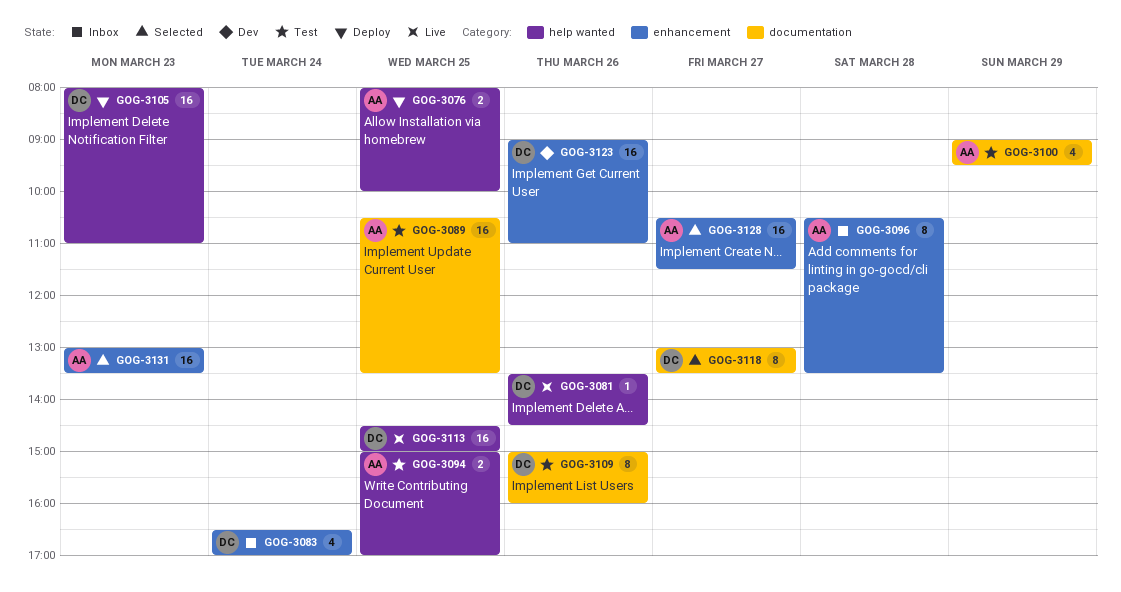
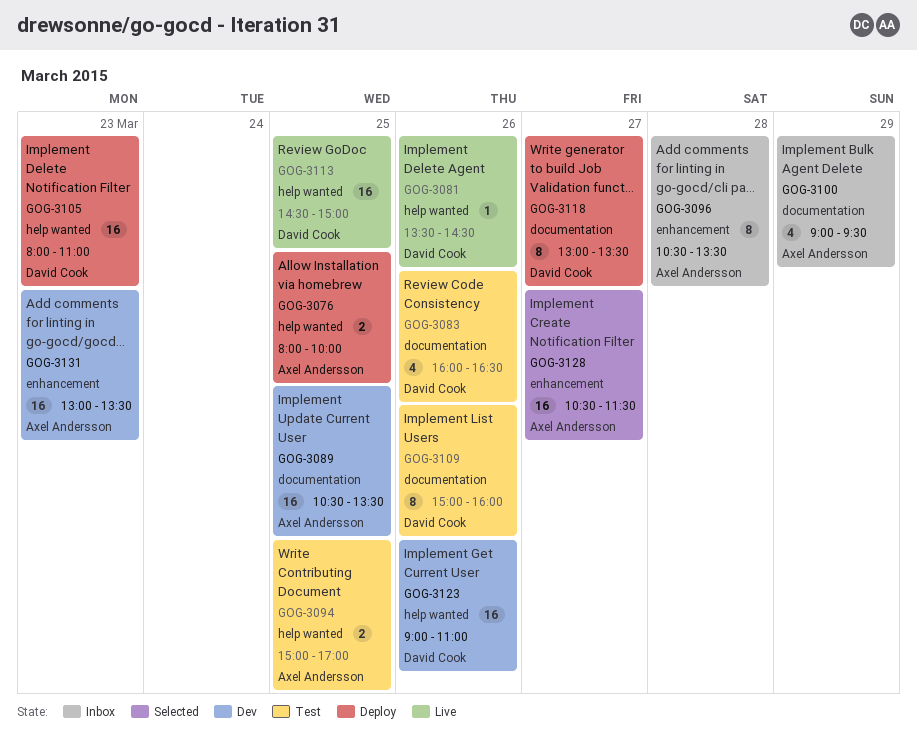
GOG-3083, status: Inbox -> Test
GOG-3083, label: enhancement -> documentation
GOG-3083, day: Mar 24 -> Mar 26
GOG-3083, begins: 16:30 -> 16:00
GOG-3083, ends: 17:00 -> 16:30
GOG-3089, status: Test -> Dev
GOG-3100, status: Test -> Inbox
GOG-3118, status: Selected -> Deploy
GOG-3123, label: enhancement -> help wanted
GOG-3131, status: Selected -> Dev

